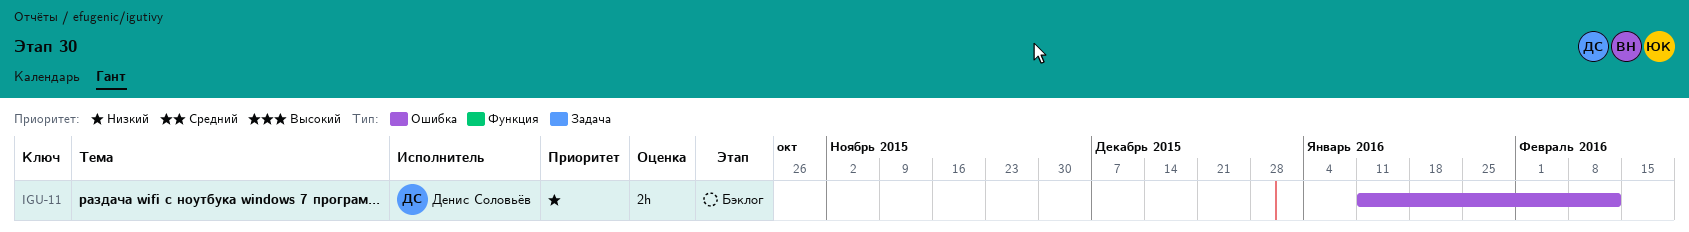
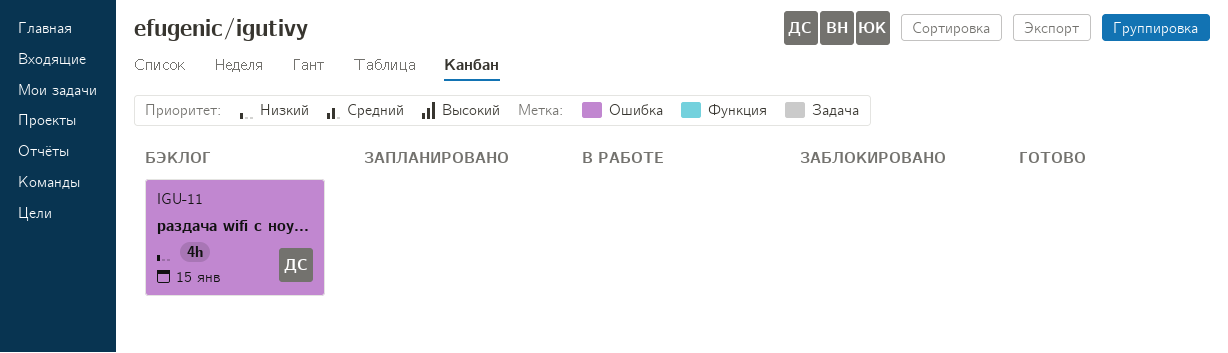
IGU-11, estimate: 2h -> 4h
IGU-11, due: Feb 12 -> Jan 15

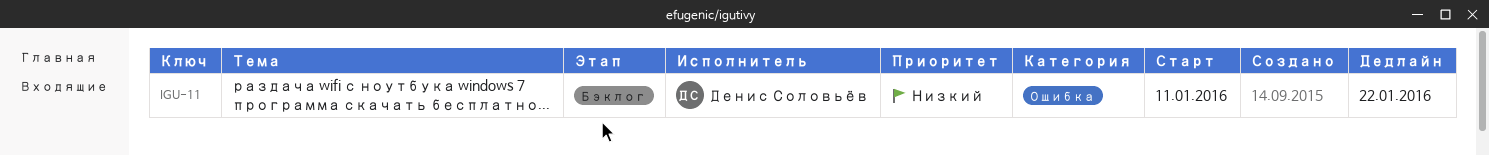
IGU-11, due: Jan 15 -> Jan 22

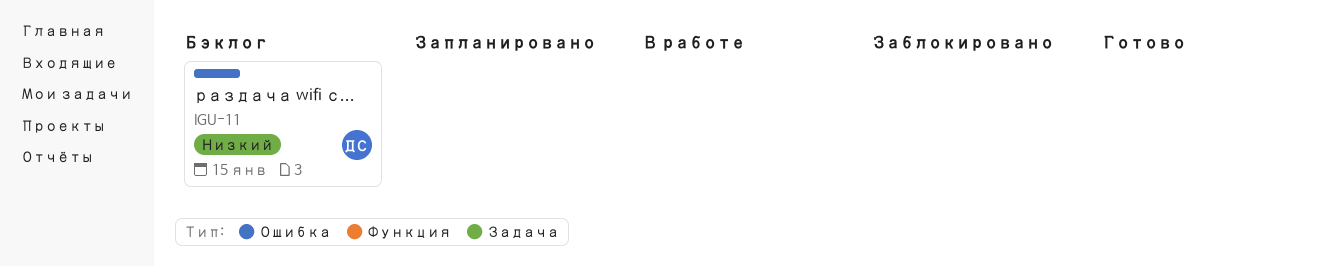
IGU-11, due: Jan 22 -> Jan 15

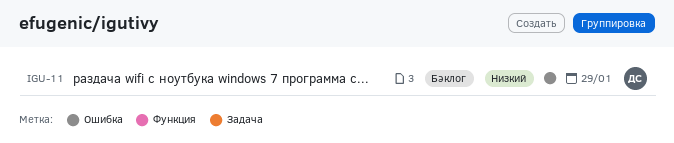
IGU-11, due: Jan 15 -> Jan 29

